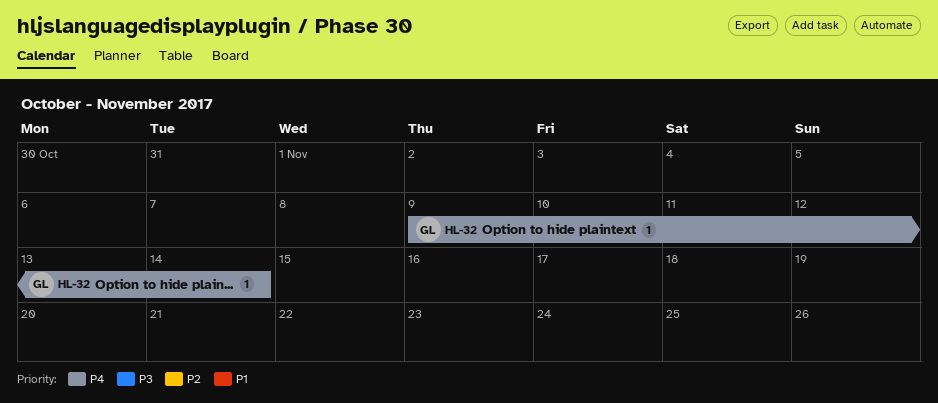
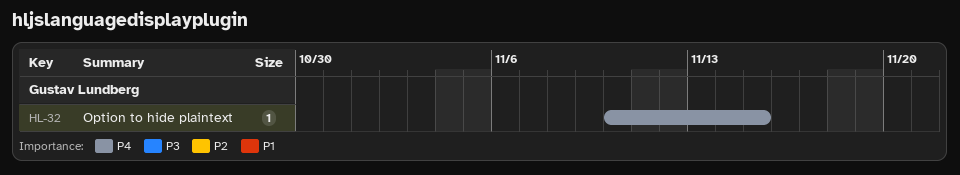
HL-32, start: Nov 9 -> Nov 10
HL-32, due: Nov 14 -> Nov 15

